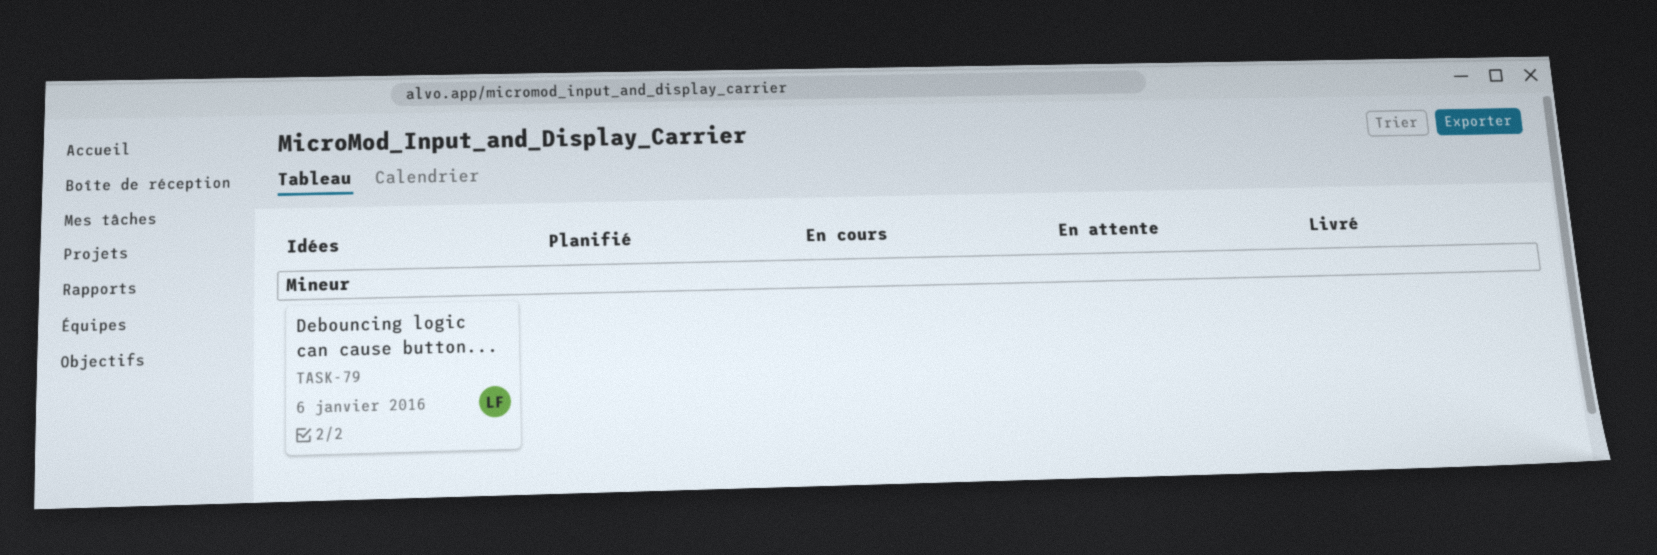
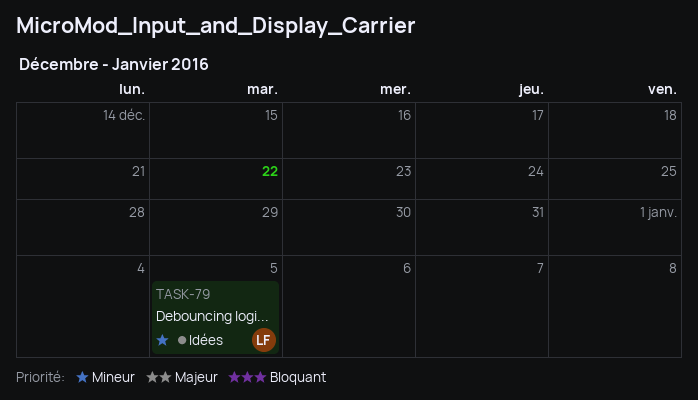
TASK-79, due: Jan 6 -> Jan 5

